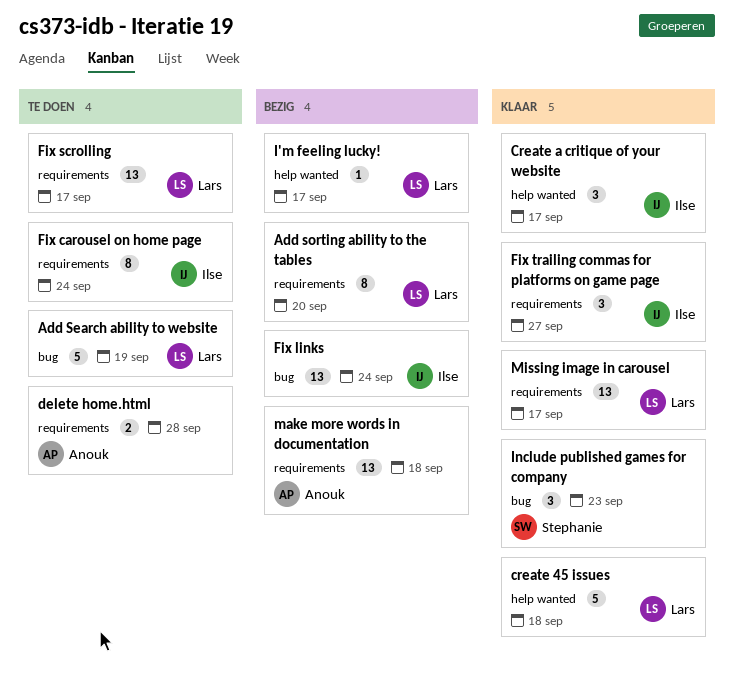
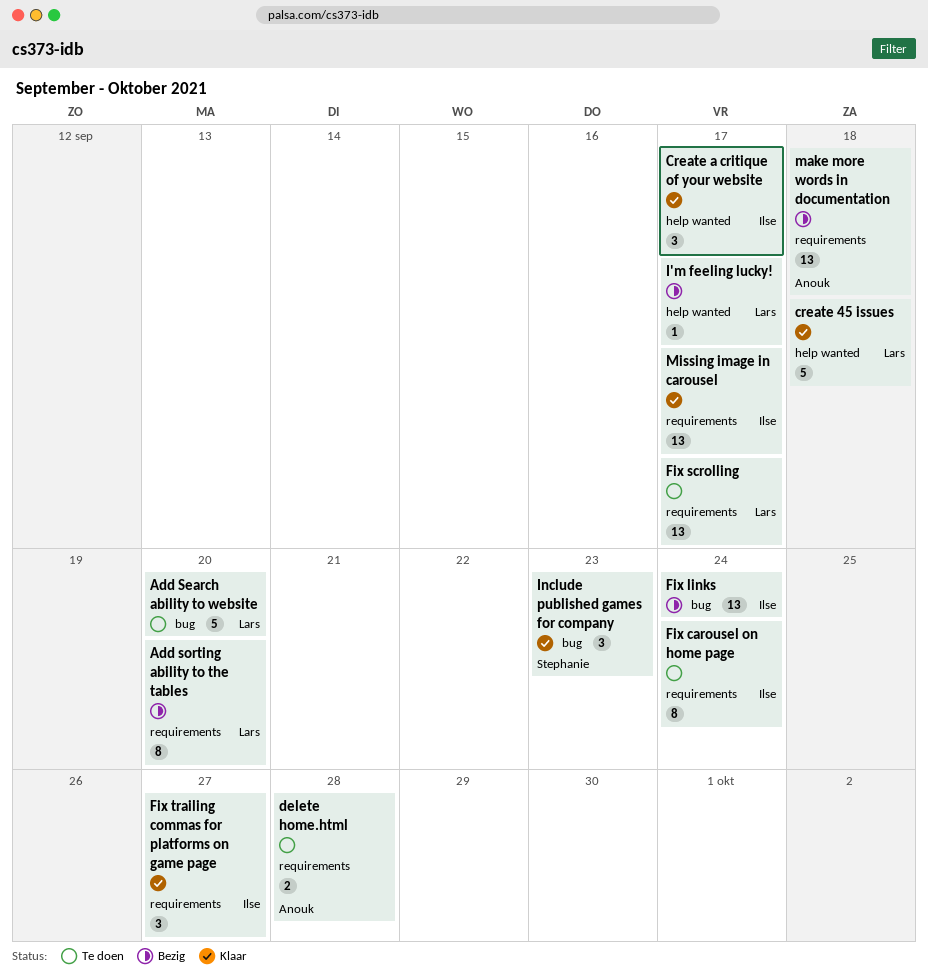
Add Search ability to website, due: Sep 19 -> Sep 20
Missing image in carousel, owner: Lars -> Ilse

